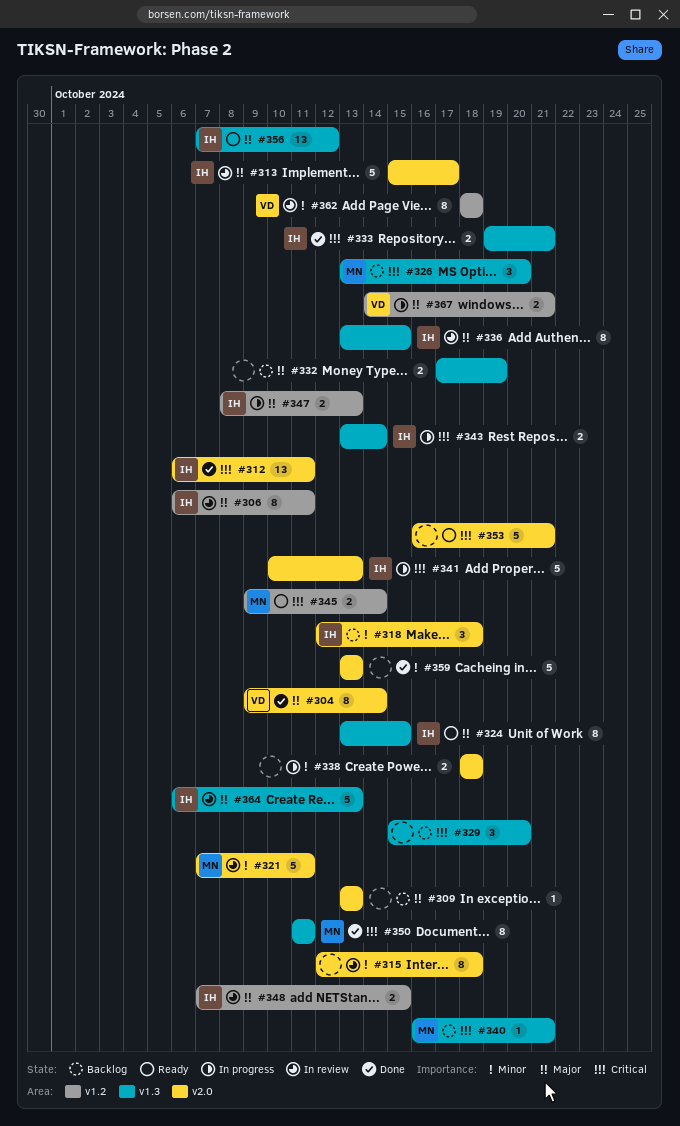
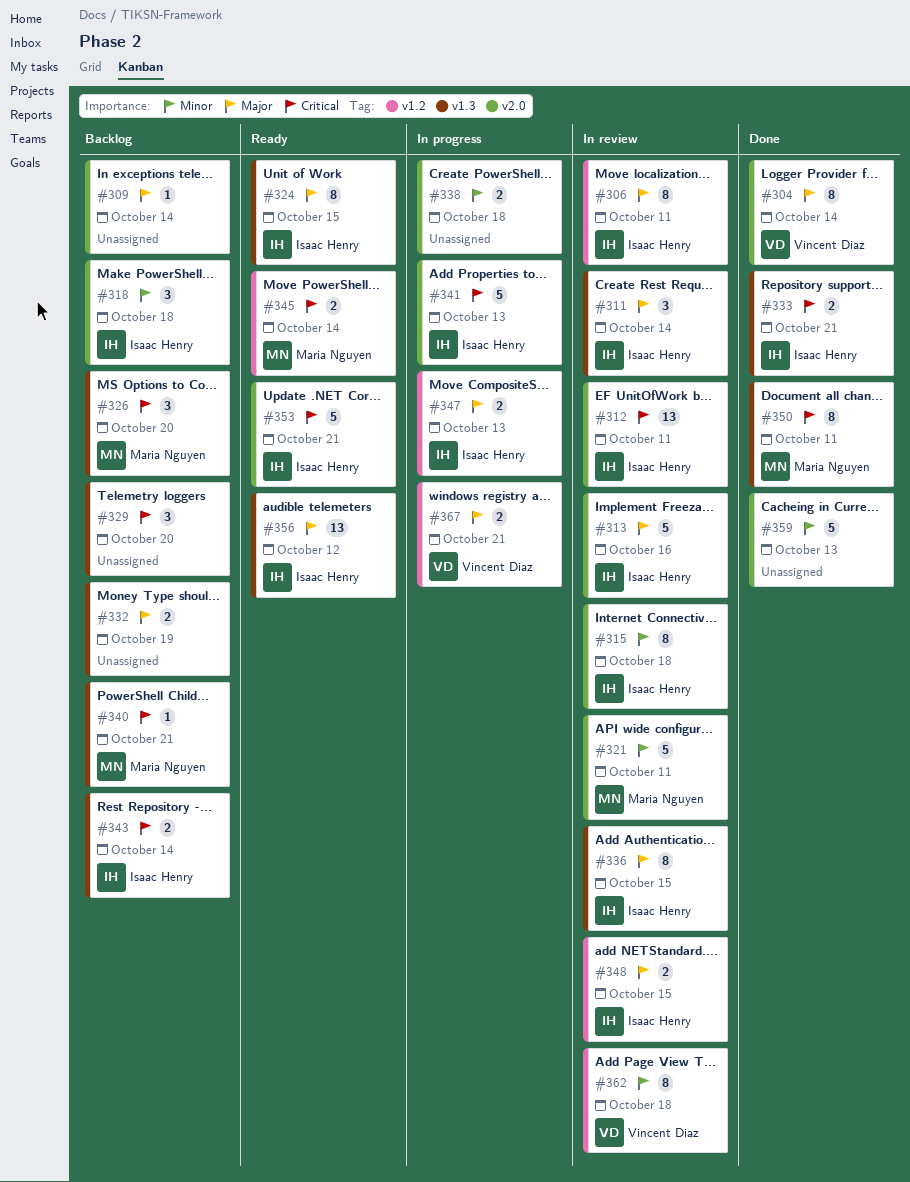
#309, due: Oct 13 -> Oct 14
#311: none -> present
#312, status: Done -> In review
#313, due: Oct 17 -> Oct 16
#315, owner: none -> Isaac Henry
#343, status: In progress -> Backlog
#353, owner: none -> Isaac Henry
#364: present -> none

